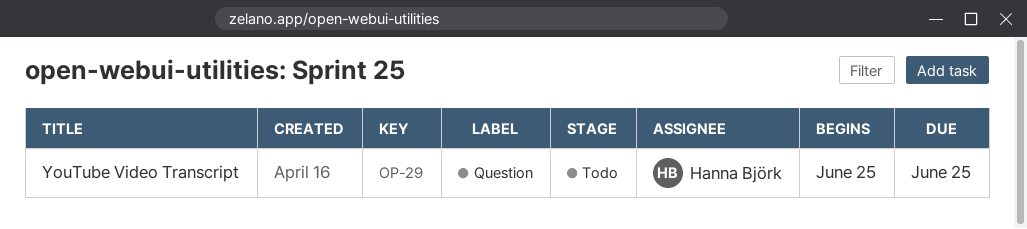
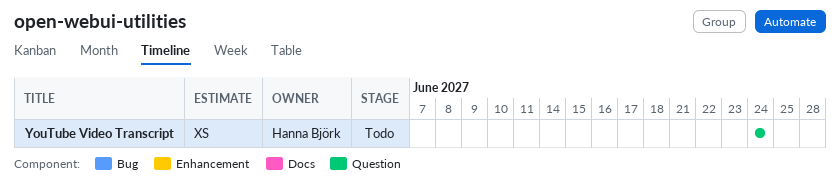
YouTube Video Transcript, start: Jun 25 -> Jun 24
YouTube Video Transcript, due: Jun 25 -> Jun 24

